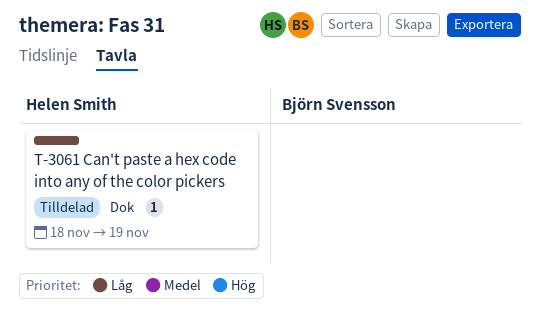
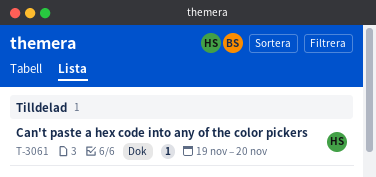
T-3061, start: Nov 18 -> Nov 19
T-3061, due: Nov 19 -> Nov 20

